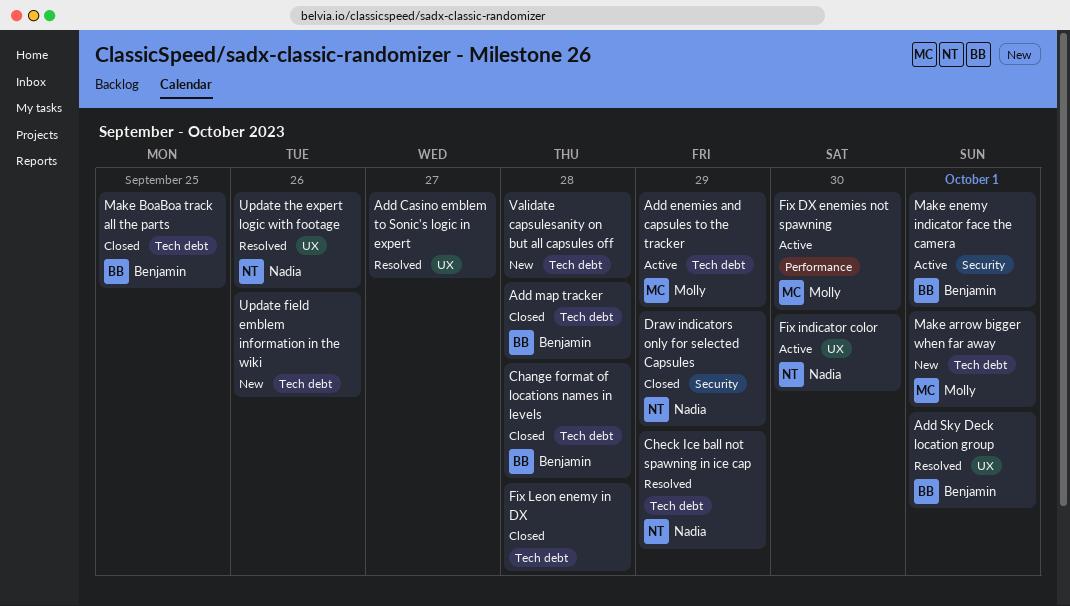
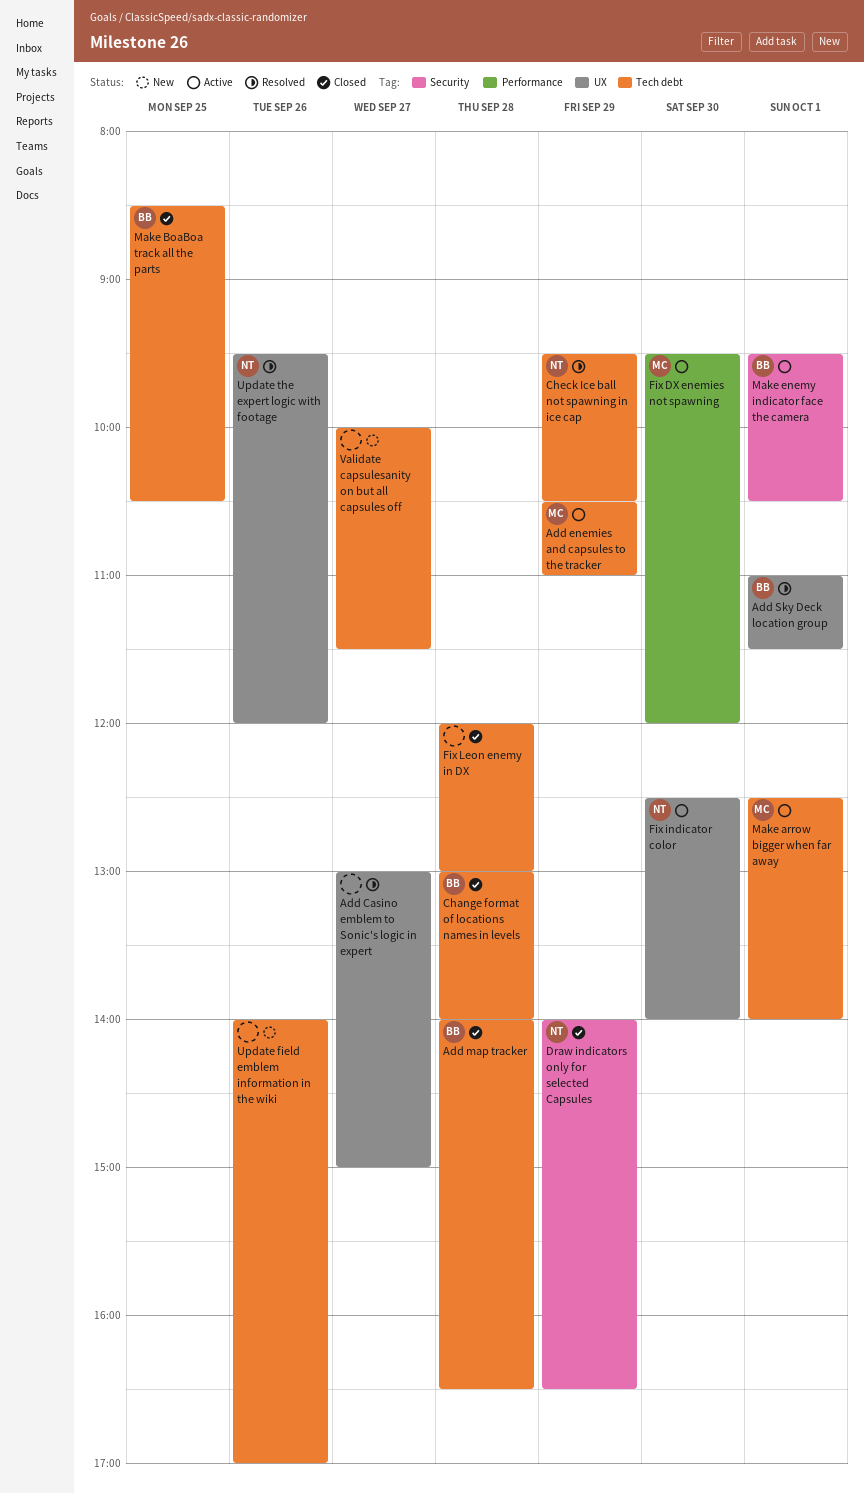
Make arrow bigger when far away, status: New -> Active
Validate capsulesanity on but all capsules off, day: Sep 28 -> Sep 27

